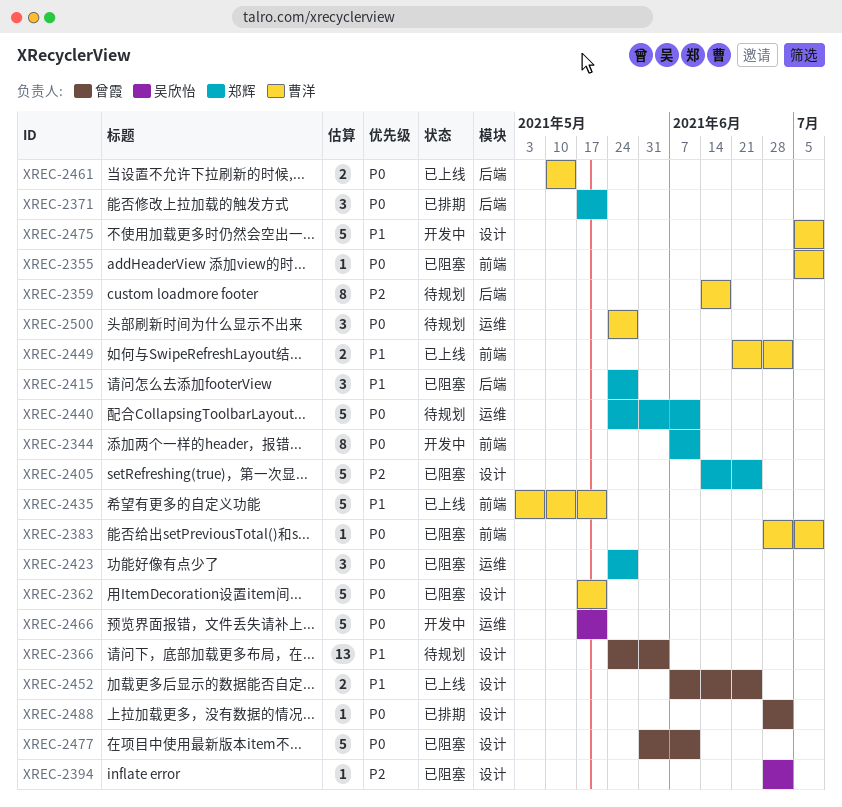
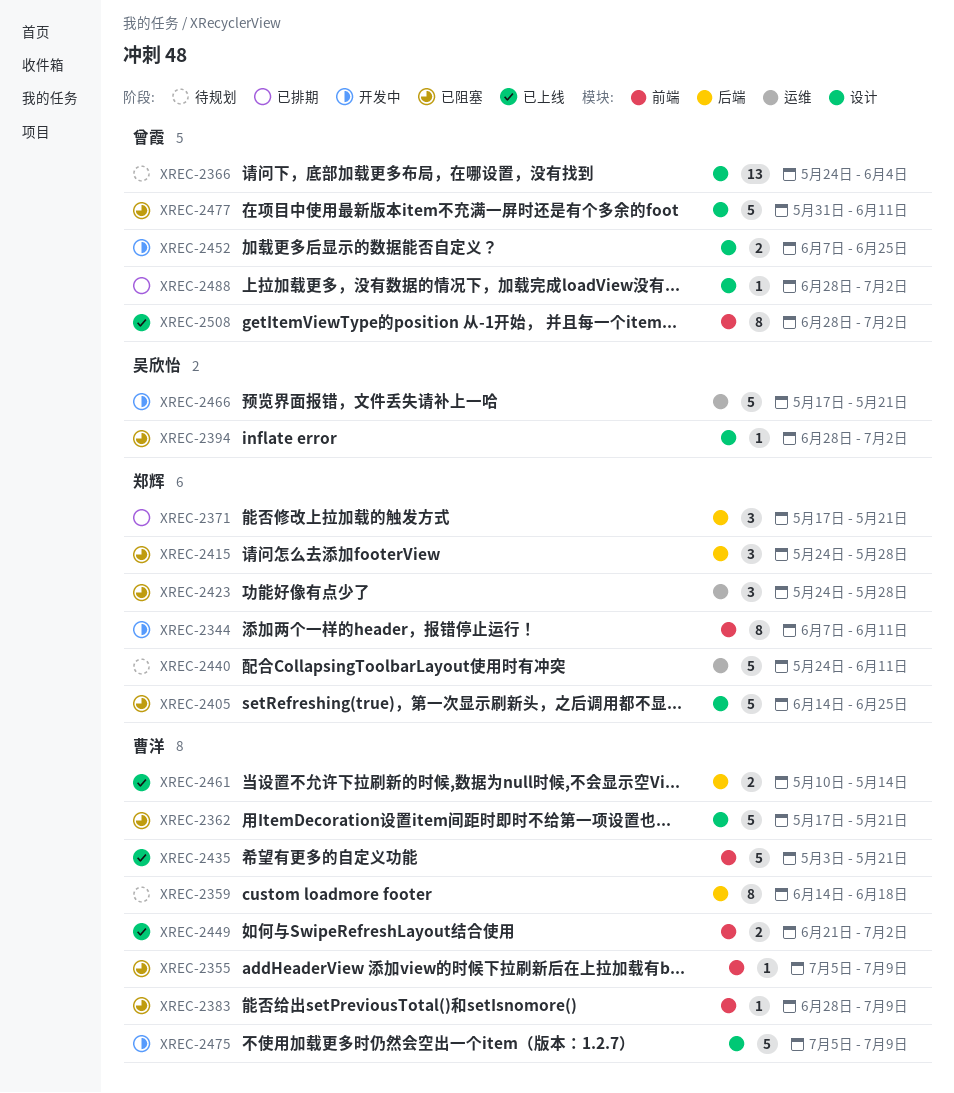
XREC-2452, status: 已上线 -> 开发中
XREC-2500: present -> none
XREC-2508: none -> present

